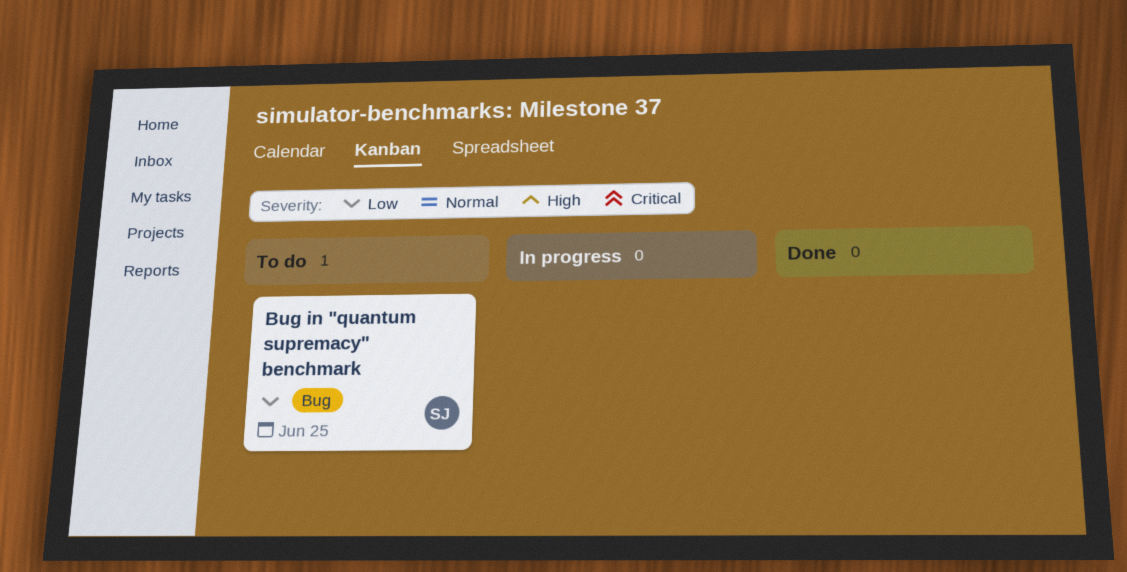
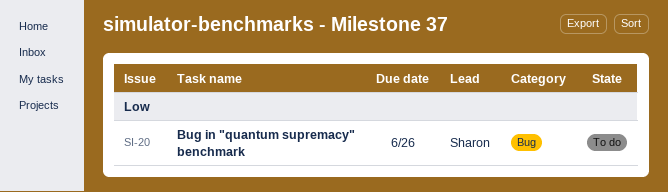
Bug in "quantum supremacy" benchmark, due: Jun 25 -> Jun 26

